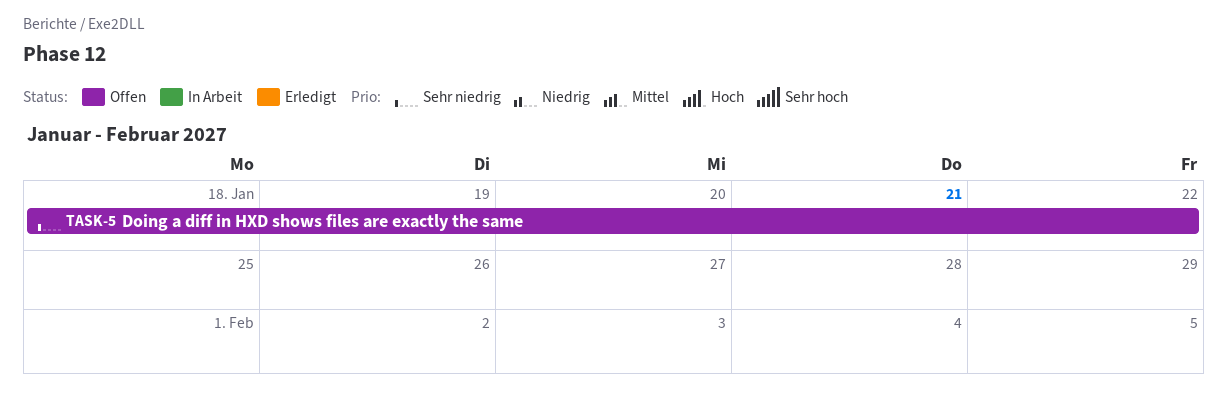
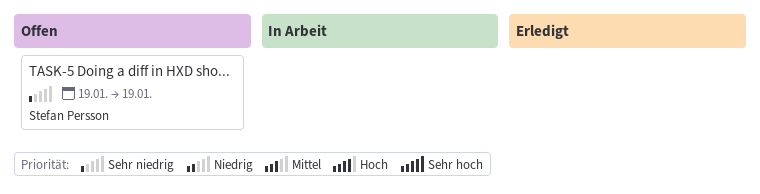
TASK-5, start: Jan 18 -> Jan 19
TASK-5, due: Jan 22 -> Jan 19

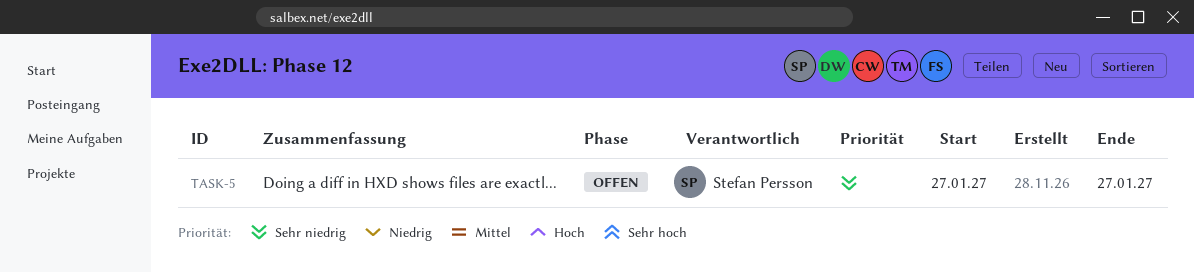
TASK-5, start: Jan 19 -> Jan 27
TASK-5, due: Jan 19 -> Jan 27

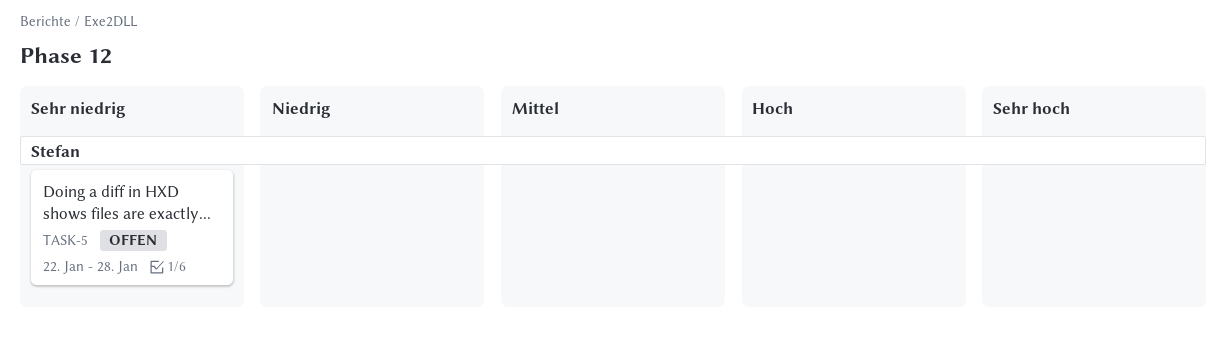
TASK-5, start: Jan 27 -> Jan 22
TASK-5, due: Jan 27 -> Jan 28

